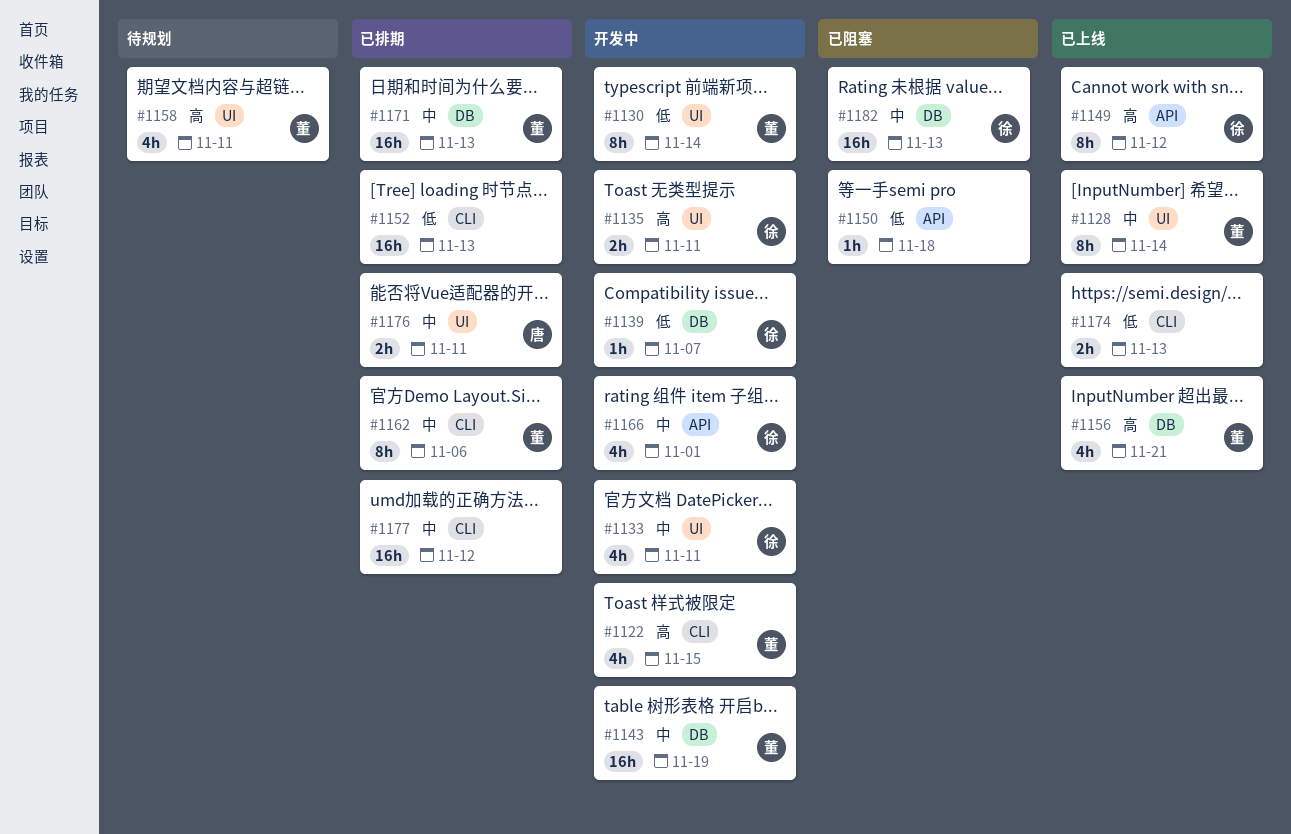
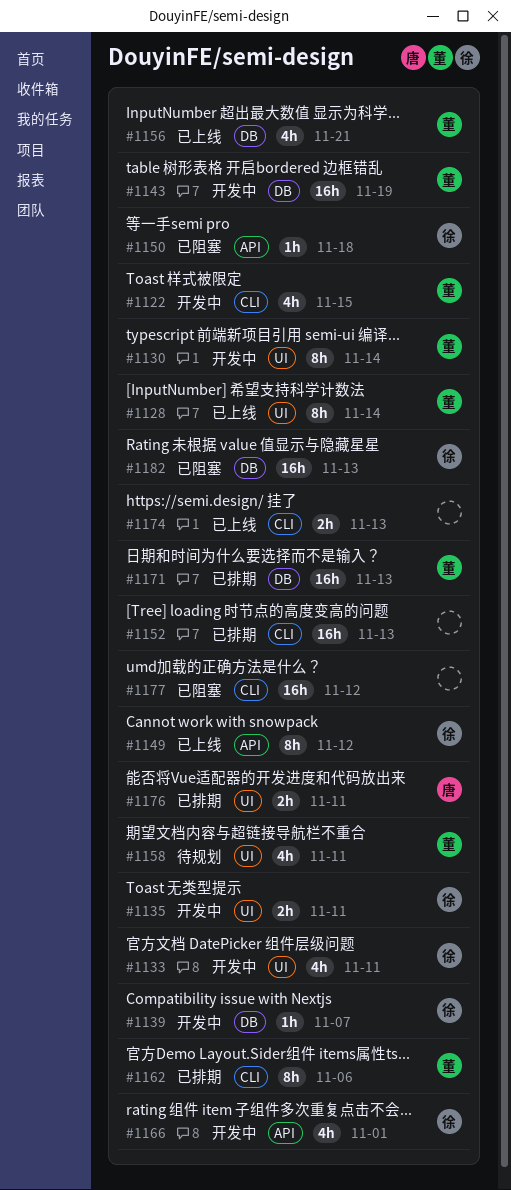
#1150, owner: none -> 徐
#1177, status: 已排期 -> 已阻塞

